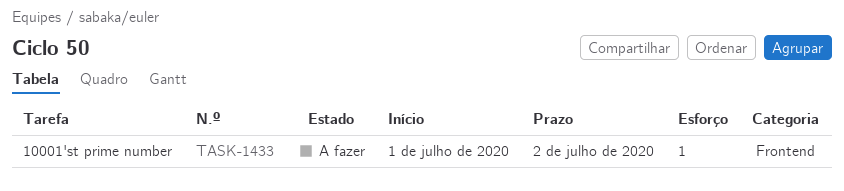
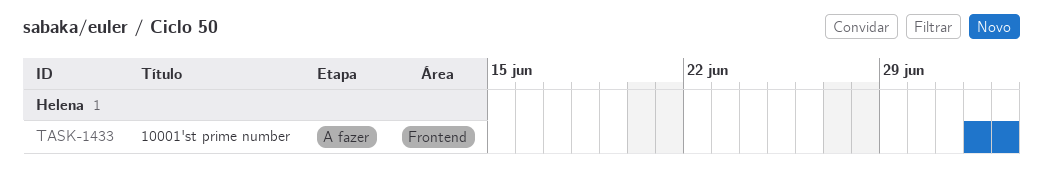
TASK-1433, start: Jul 1 -> Jul 2
TASK-1433, due: Jul 2 -> Jul 3

